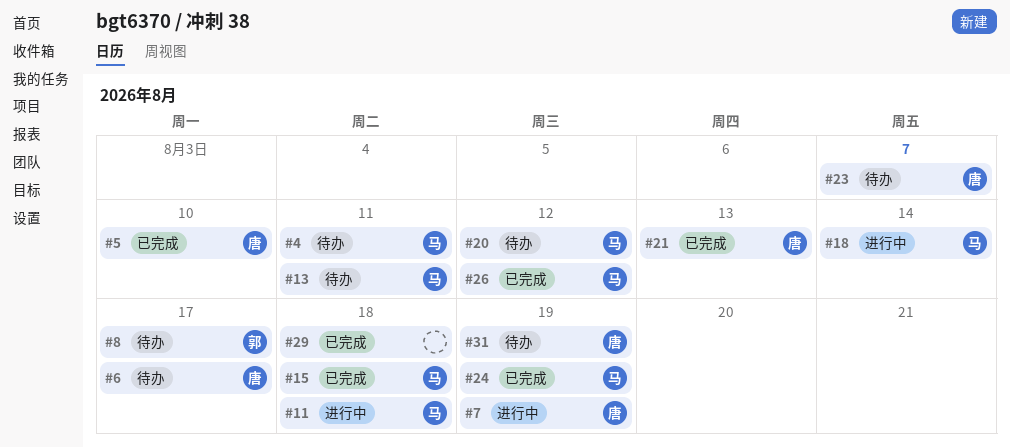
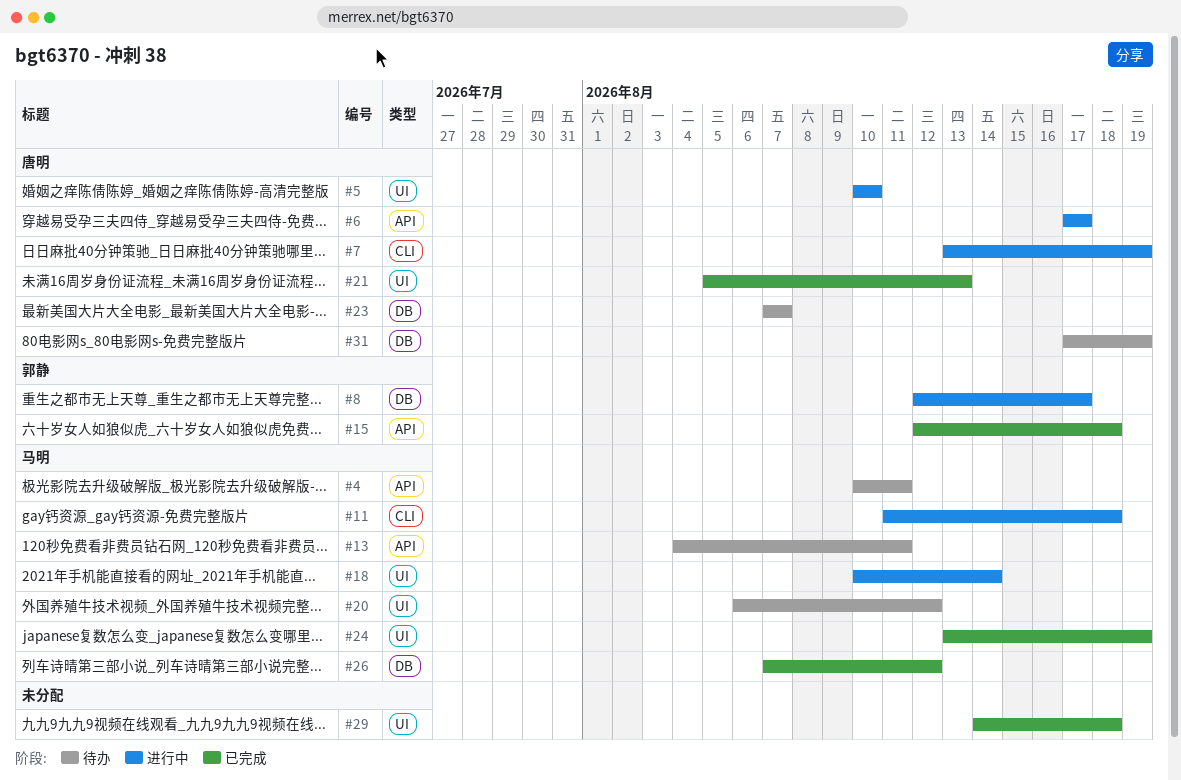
#5, status: 已完成 -> 进行中
#6, status: 待办 -> 进行中
#8, status: 待办 -> 进行中
#15, owner: 马明 -> 郭静

